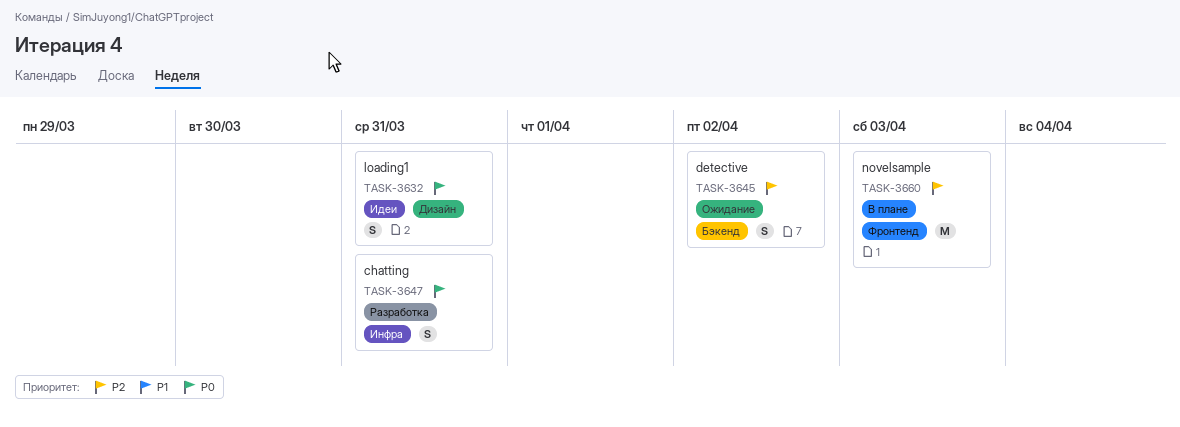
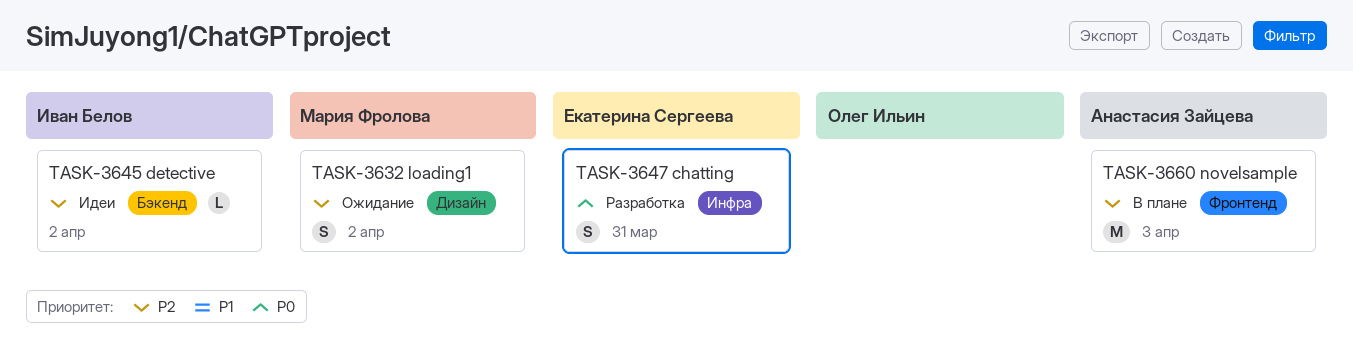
TASK-3632, status: Идеи -> Ожидание
TASK-3632, priority: P0 -> P2
TASK-3632, due: Mar 31 -> Apr 2
TASK-3645, status: Ожидание -> Идеи
TASK-3645, estimate: S -> L

